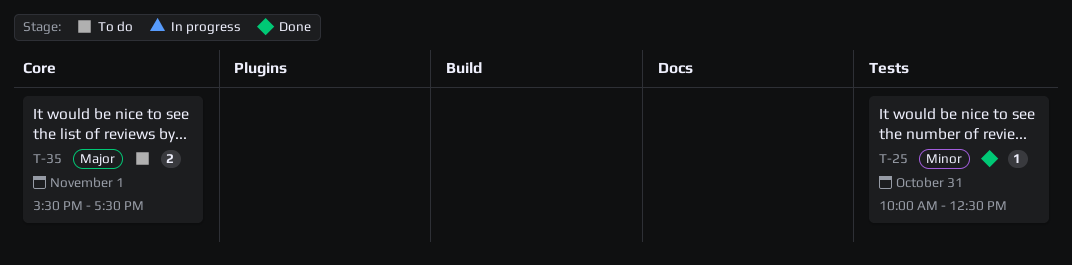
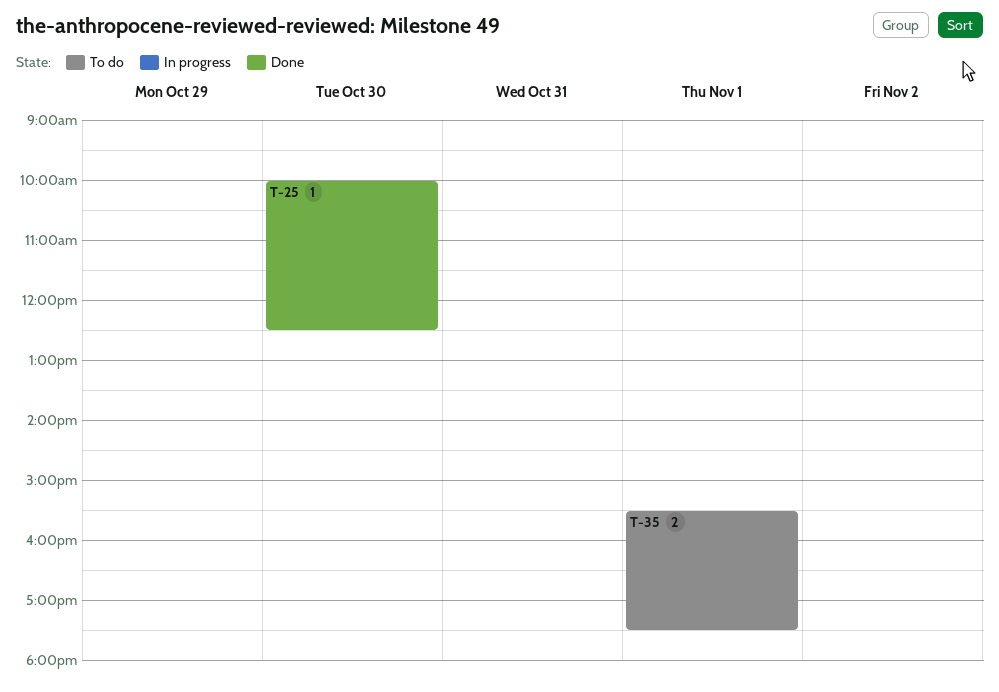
T-25, day: Oct 31 -> Oct 30

